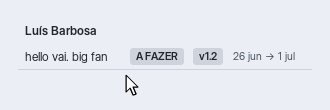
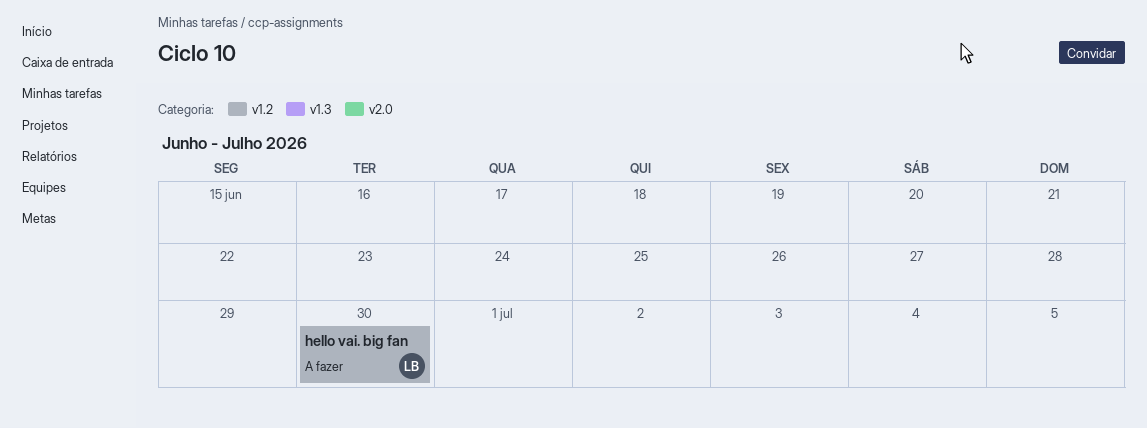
hello vai. big fan, due: Jul 1 -> Jun 30

